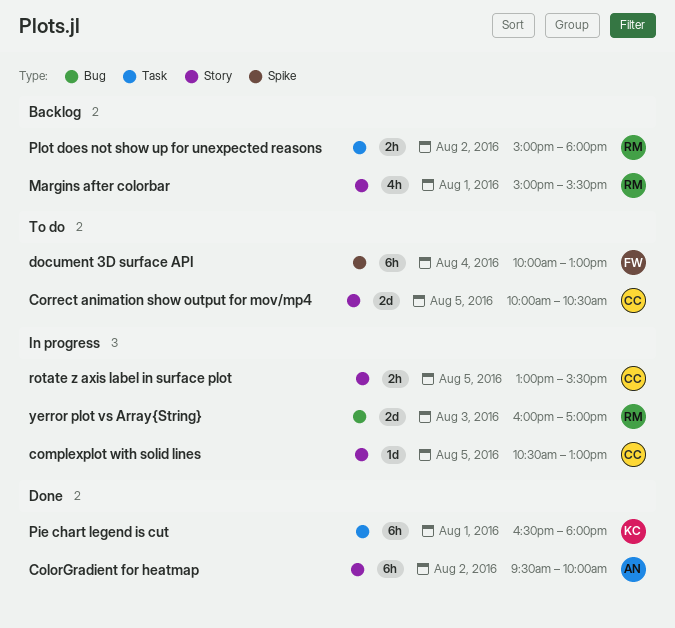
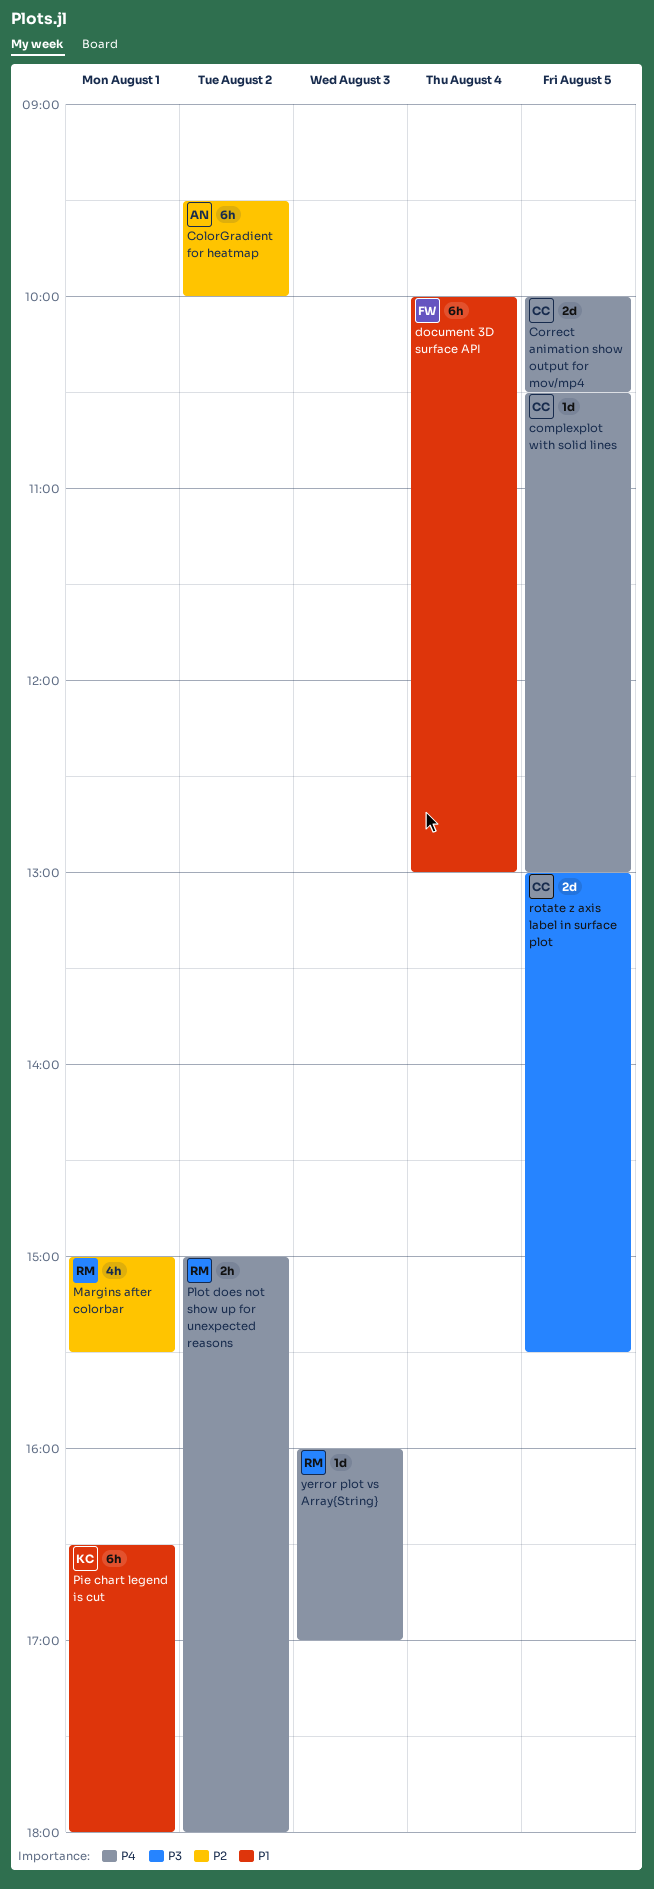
rotate z axis label in surface plot, estimate: 2h -> 2d
yerror plot vs Array{String}, estimate: 2d -> 1d

